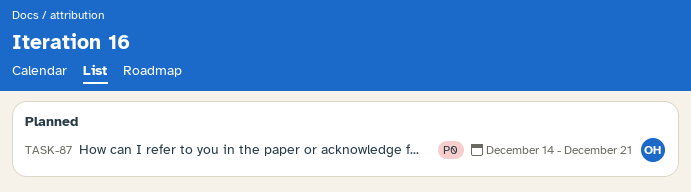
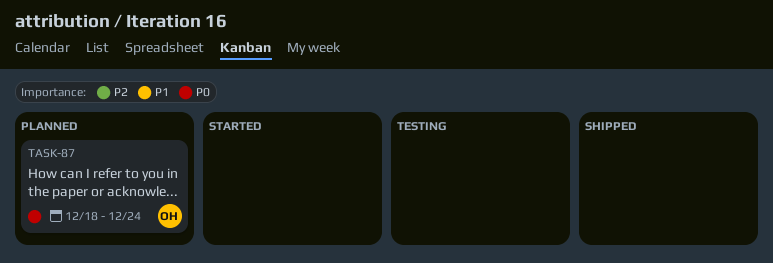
TASK-87, start: Dec 14 -> Dec 18
TASK-87, due: Dec 21 -> Dec 24

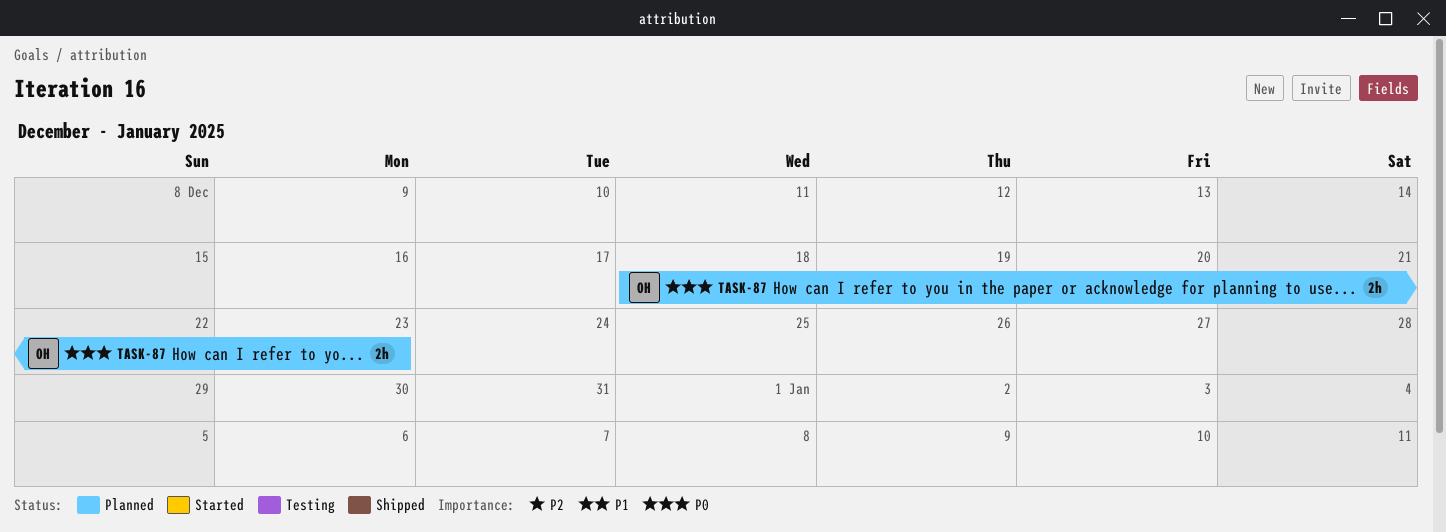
TASK-87, due: Dec 24 -> Dec 23

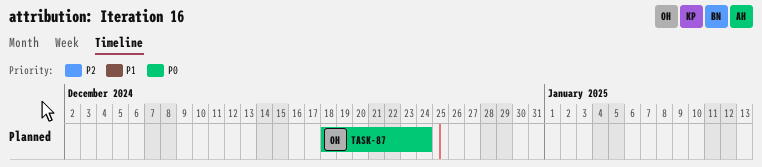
TASK-87, due: Dec 23 -> Dec 24

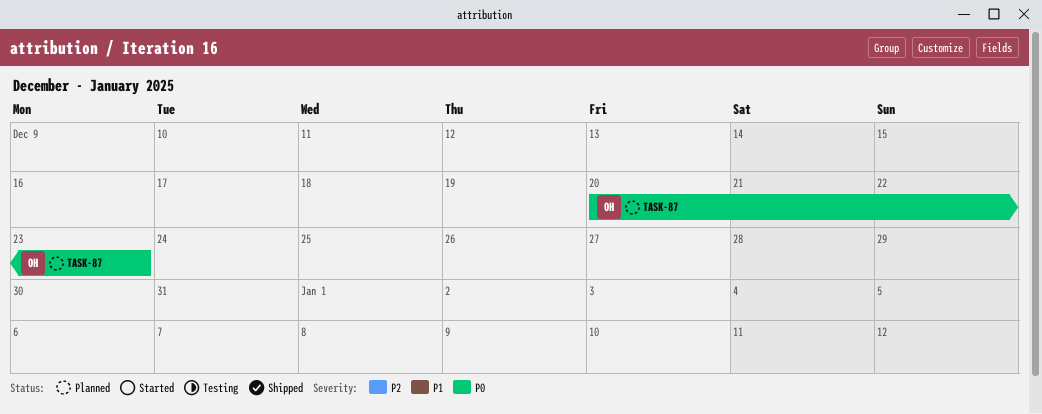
TASK-87, start: Dec 18 -> Dec 20
TASK-87, due: Dec 24 -> Dec 23

